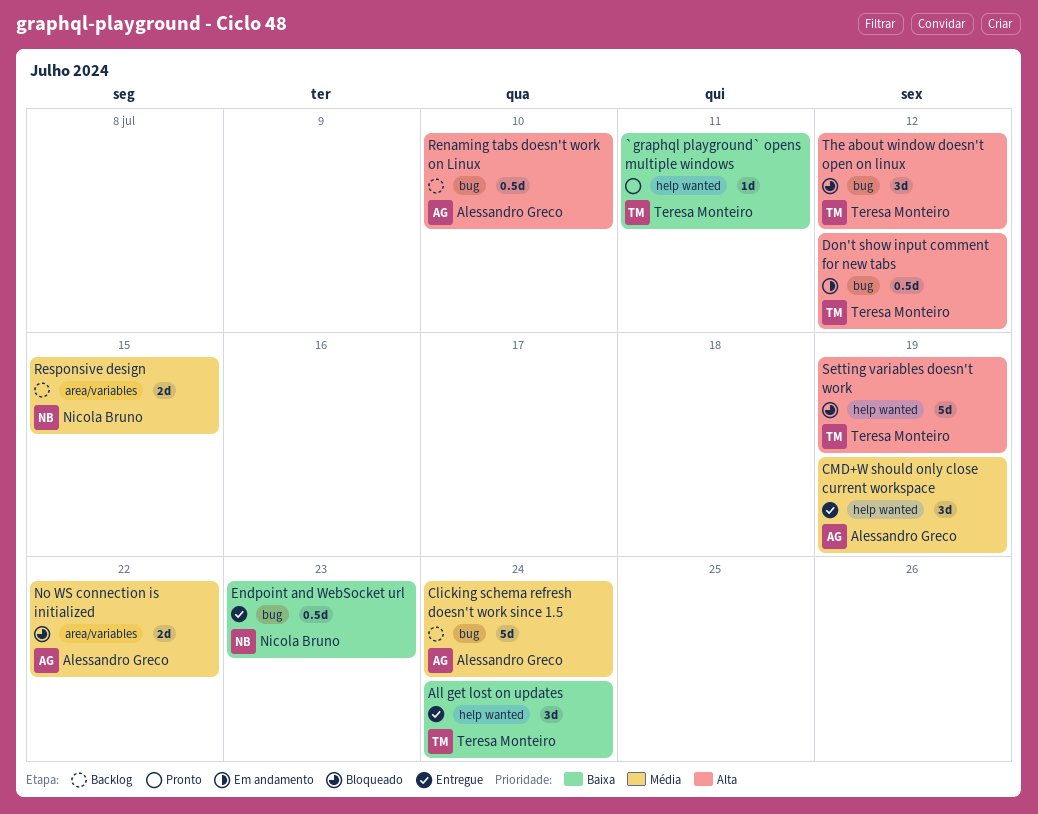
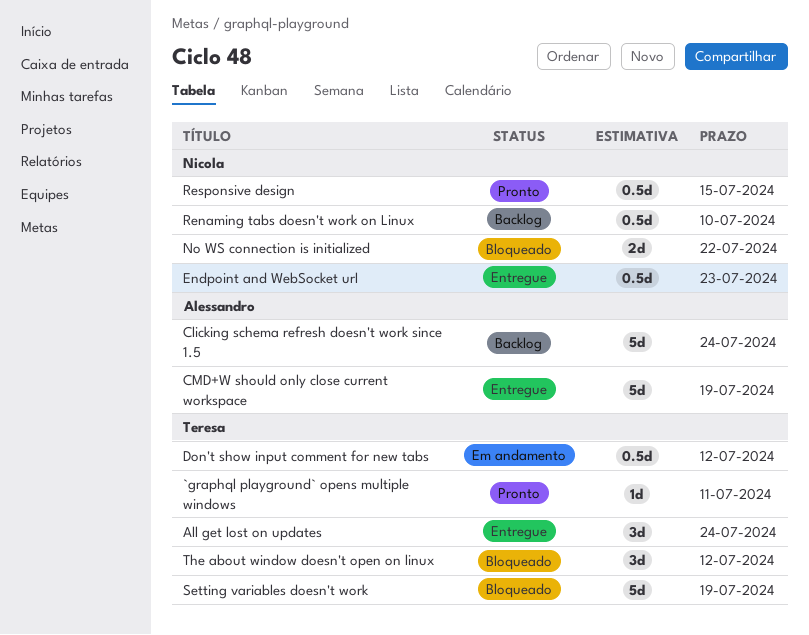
CMD+W should only close current workspace, estimate: 3d -> 5d
No WS connection is initialized, owner: Alessandro Greco -> Nicola Bruno
Renaming tabs doesn't work on Linux, owner: Alessandro Greco -> Nicola Bruno
Responsive design, status: Backlog -> Pronto
Responsive design, estimate: 2d -> 0.5d

